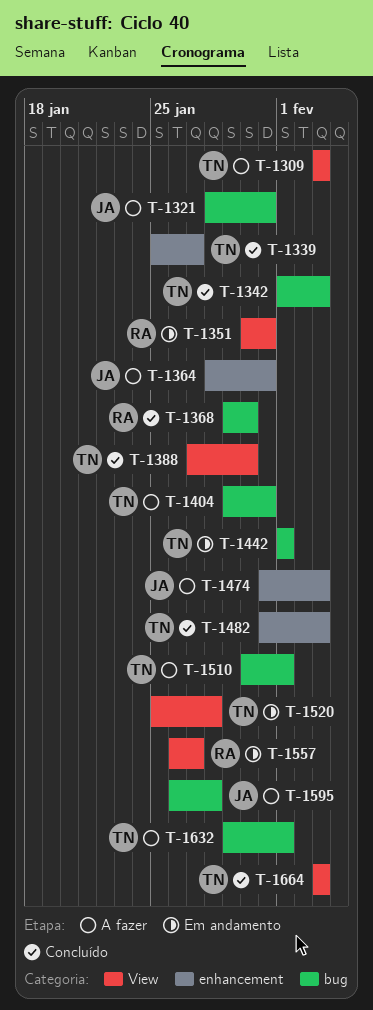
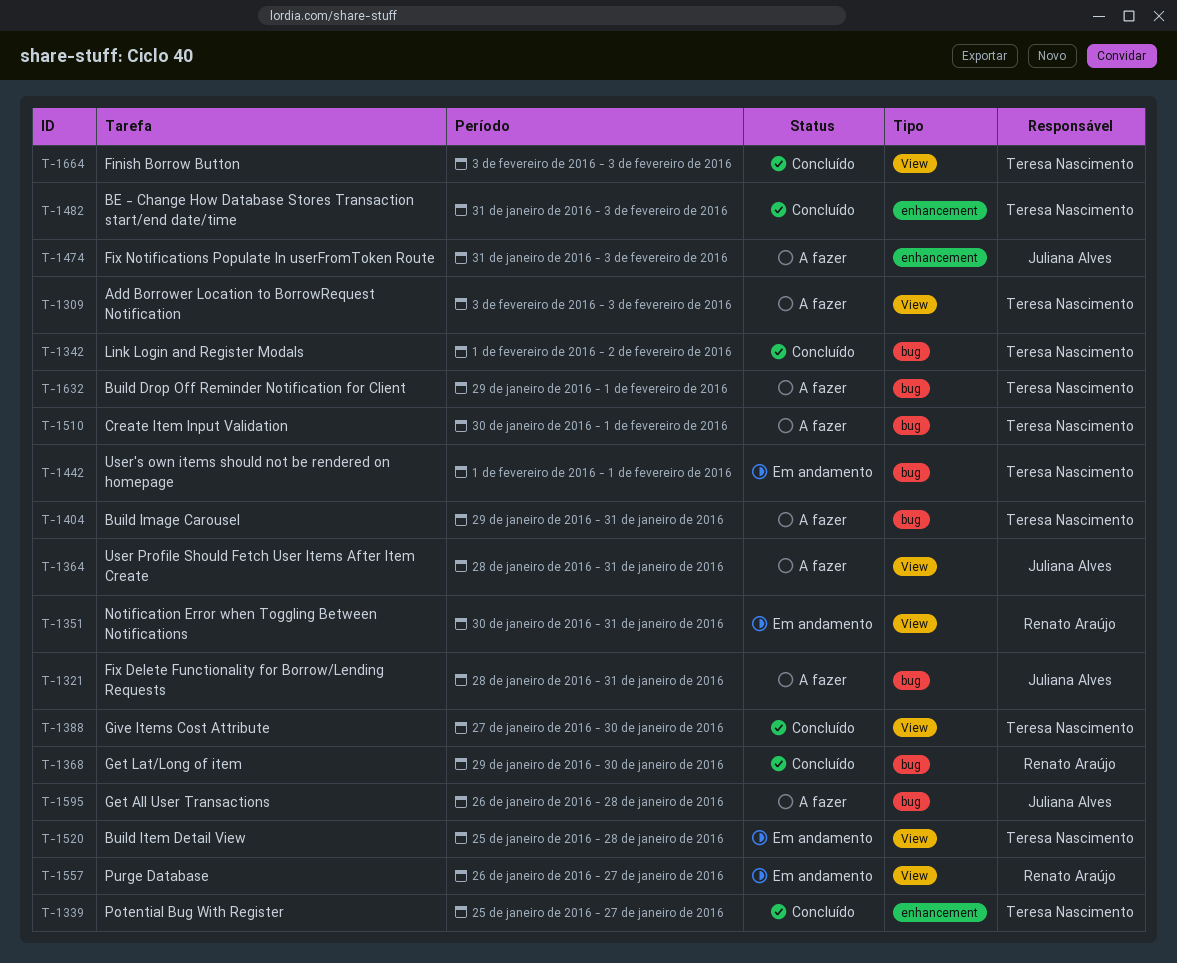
T-1342, due: Feb 3 -> Feb 2
T-1364, label: enhancement -> View

